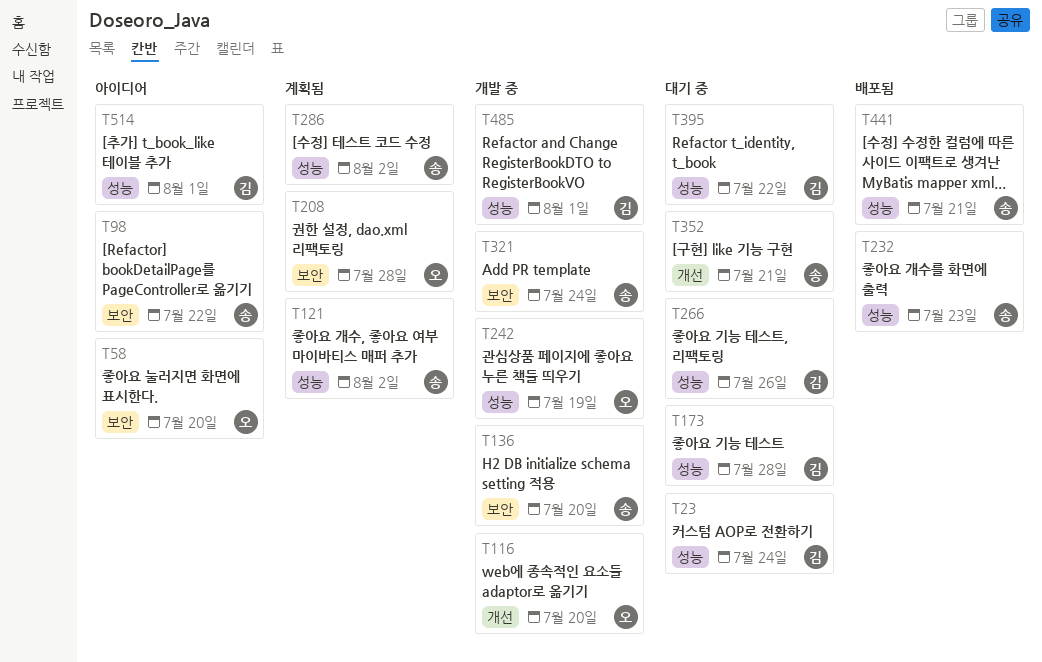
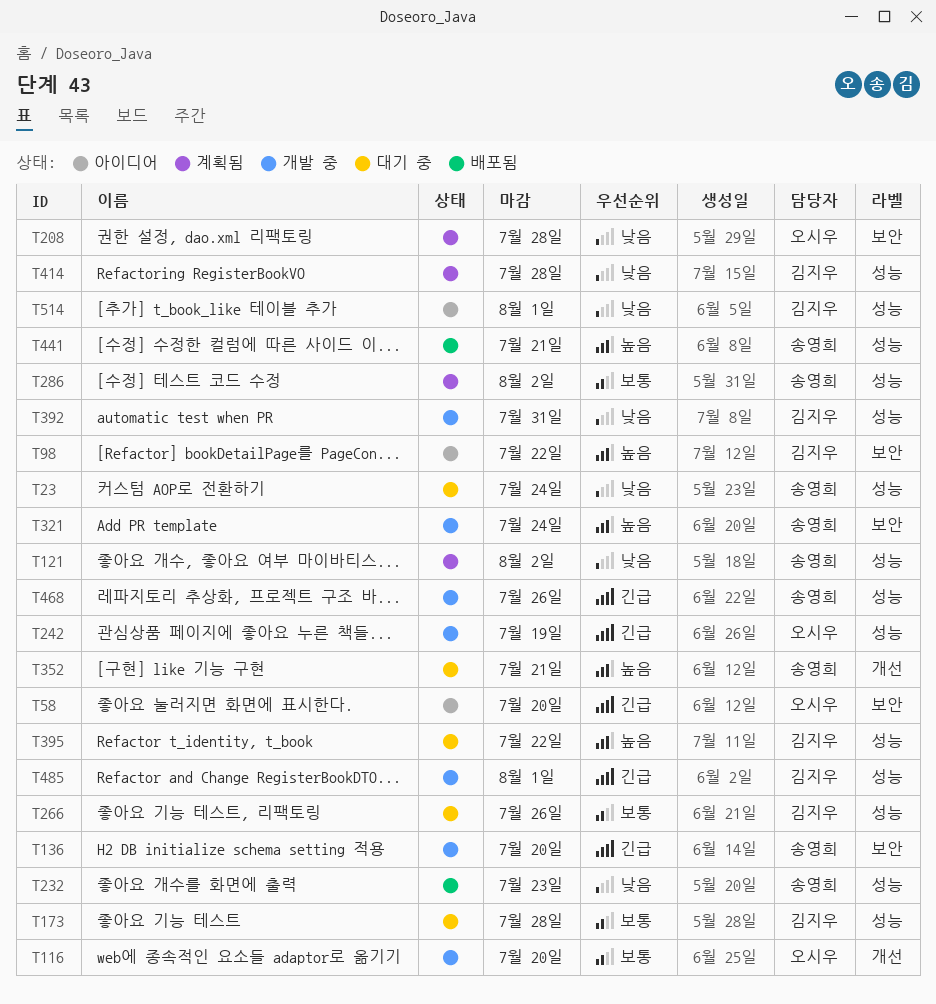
T23, owner: 김지우 -> 송영희
T98, owner: 송영희 -> 김지우
T392: none -> present
T414: none -> present
T468: none -> present

